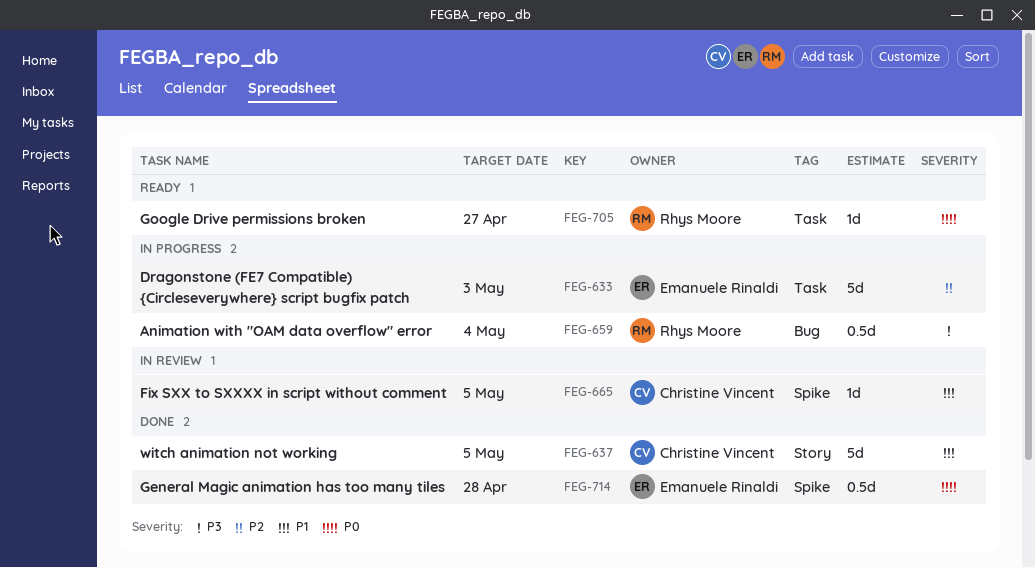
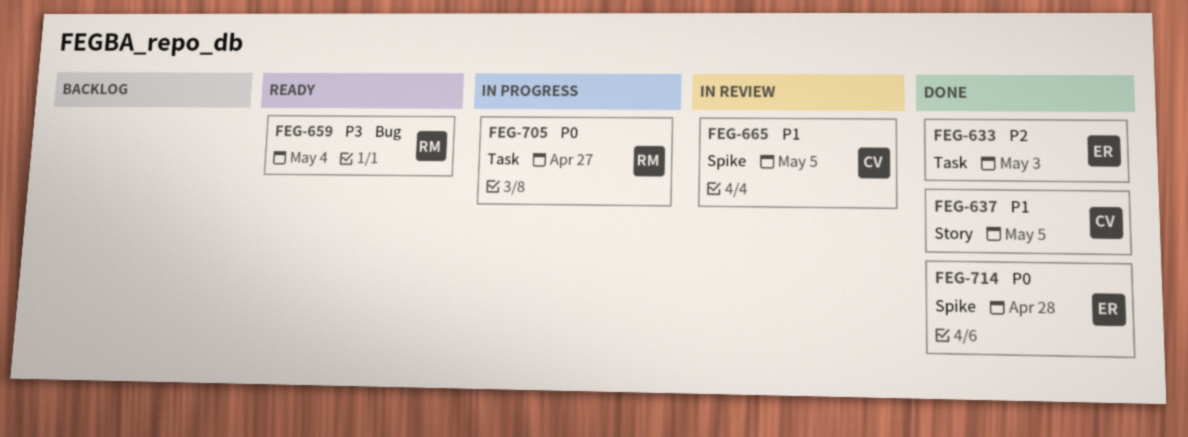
FEG-633, status: In progress -> Done
FEG-659, status: In progress -> Ready
FEG-705, status: Ready -> In progress

